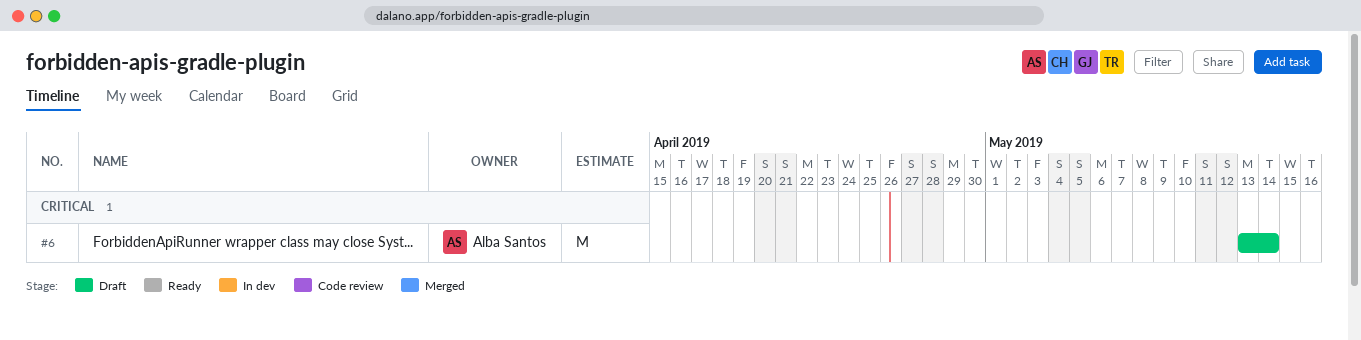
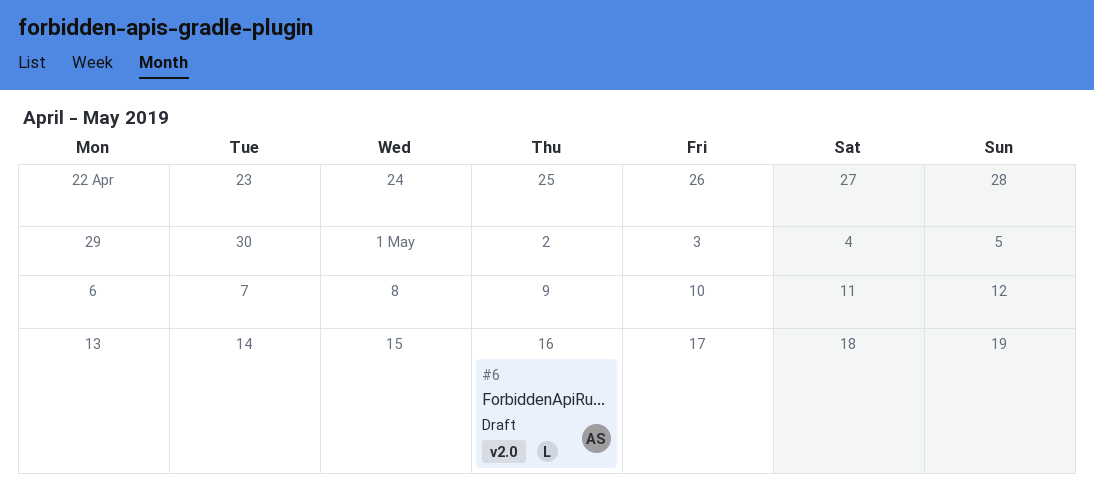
#6, estimate: M -> L
#6, due: May 14 -> May 16

